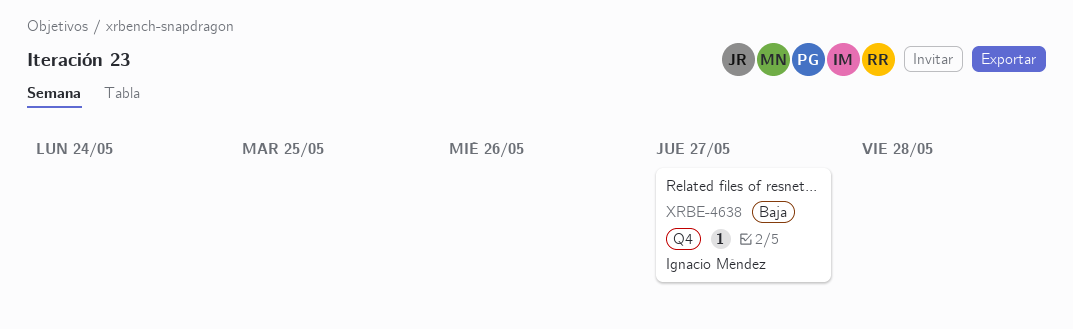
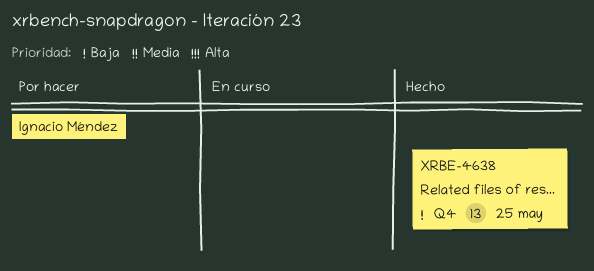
XRBE-4638, estimate: 1 -> 13
XRBE-4638, due: May 27 -> May 25

